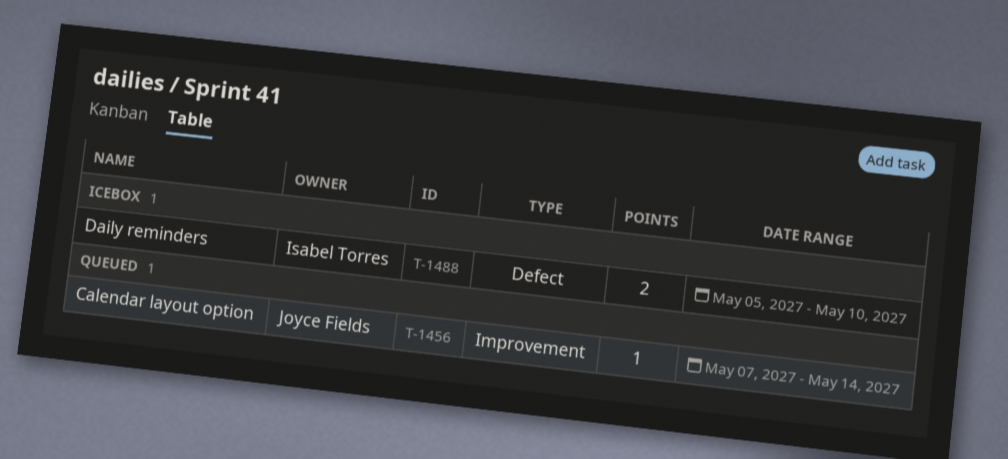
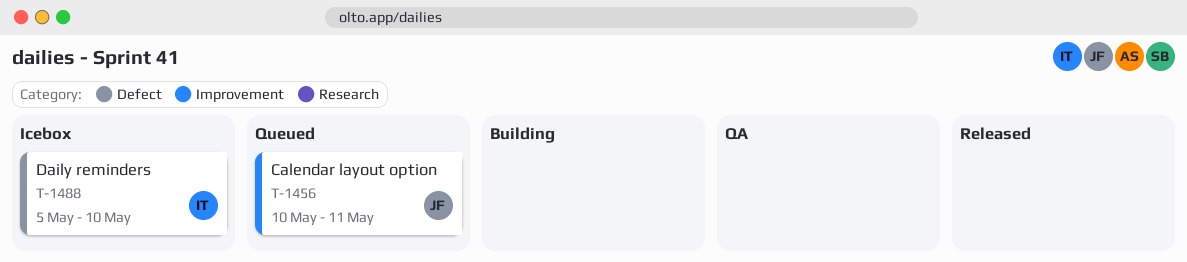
T-1456, start: May 7 -> May 10
T-1456, due: May 14 -> May 11

